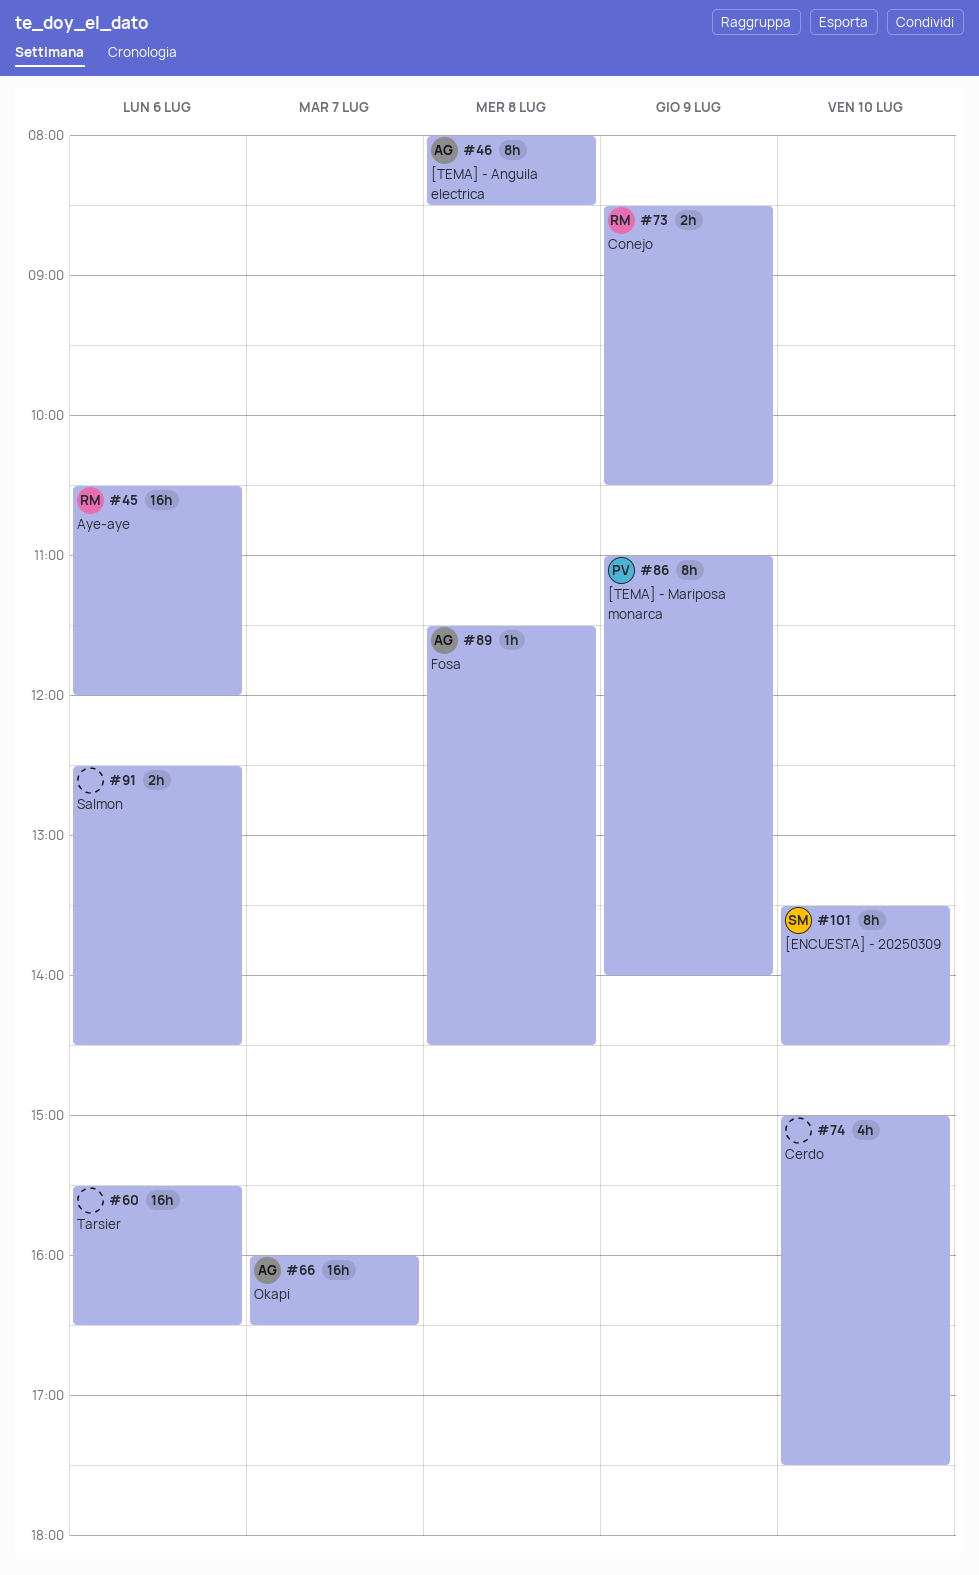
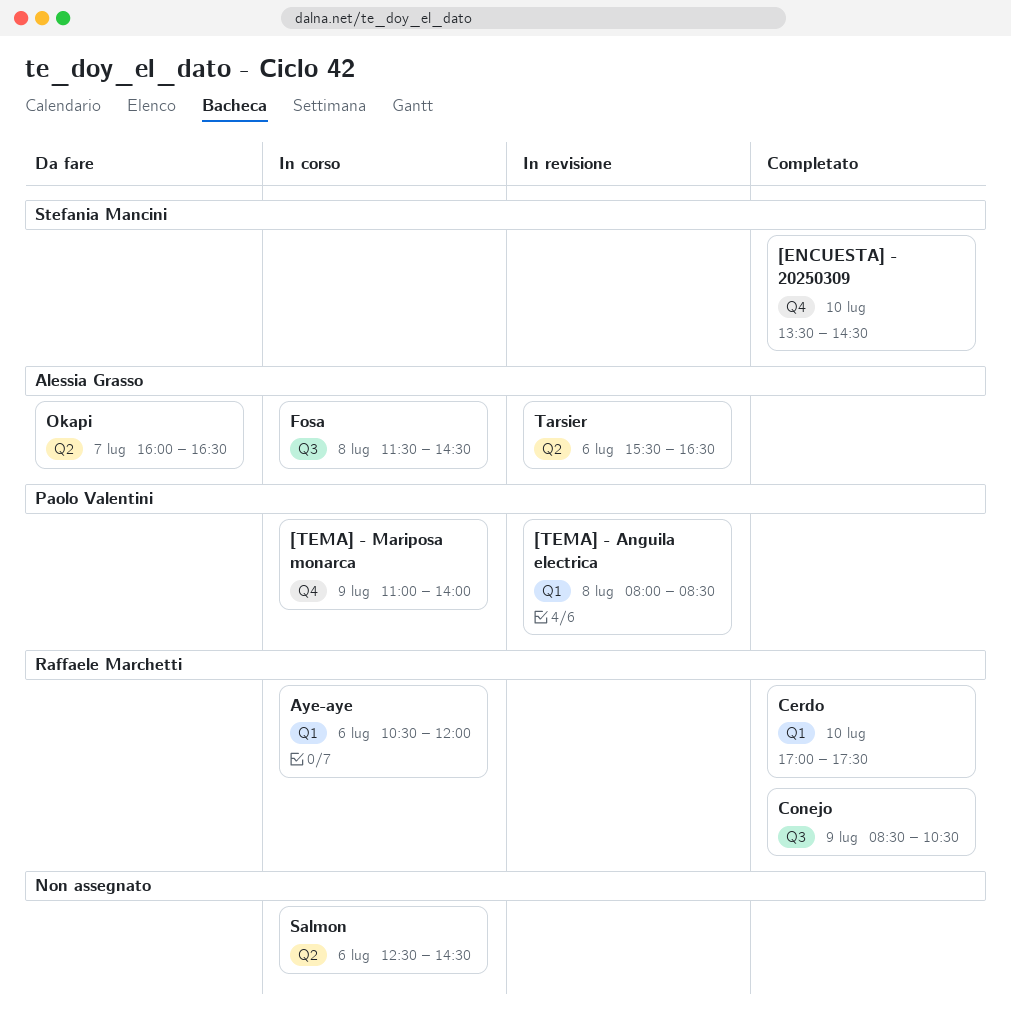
[TEMA] - Anguila electrica, owner: Alessia Grasso -> Paolo Valentini
Cerdo, owner: none -> Raffaele Marchetti
Cerdo, begins: 15:00 -> 17:00
Tarsier, owner: none -> Alessia Grasso

